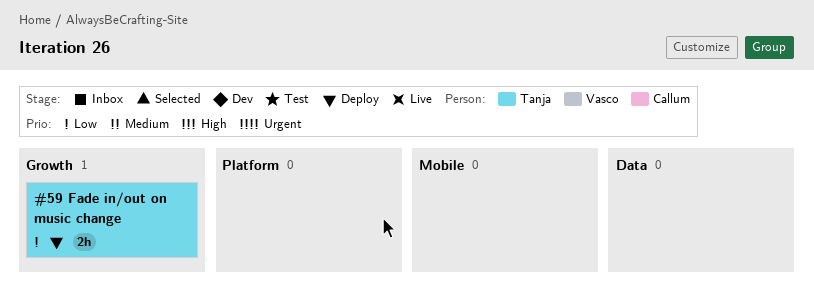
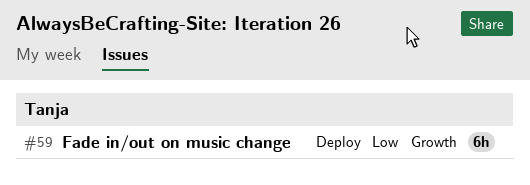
#59, estimate: 2h -> 6h

